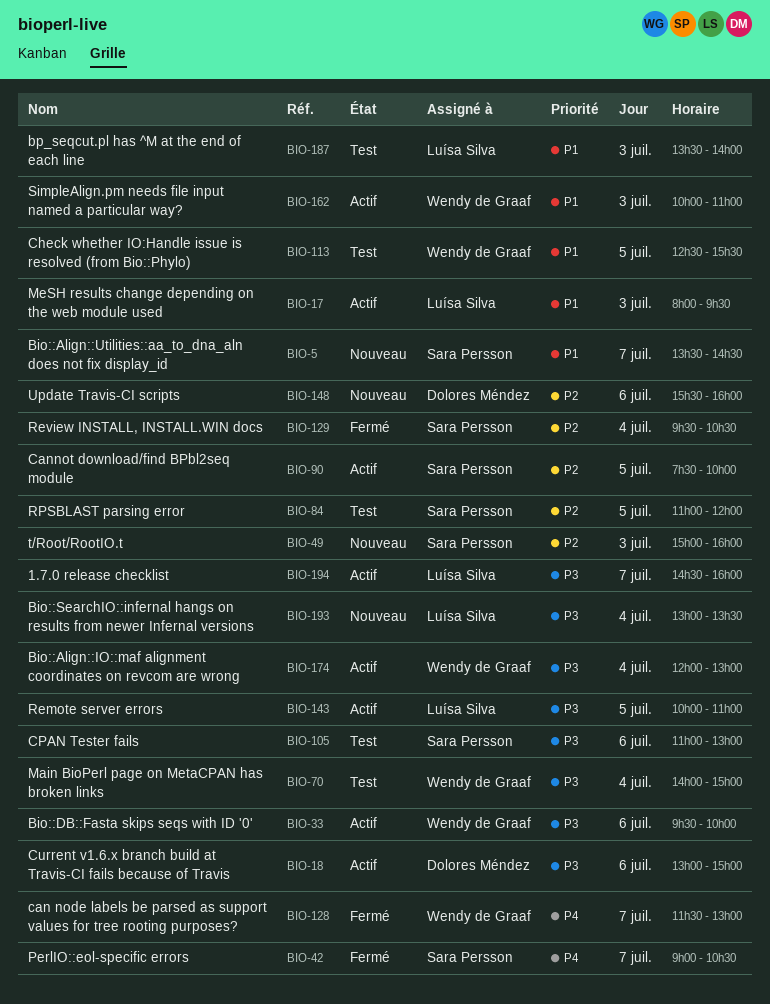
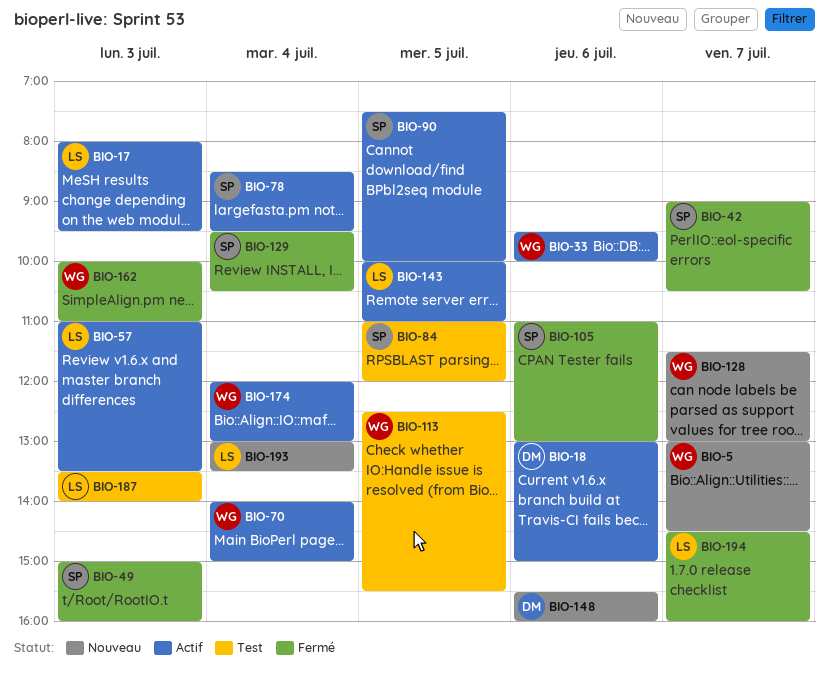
BIO-5, owner: Sara Persson -> Wendy de Graaf
BIO-5, begins: 13:30 -> 13:00
BIO-49, status: Nouveau -> Fermé
BIO-57: none -> present
BIO-70, status: Test -> Actif
BIO-78: none -> present
BIO-105, status: Test -> Fermé
BIO-128, status: Fermé -> Nouveau
BIO-162, status: Actif -> Fermé
BIO-194, status: Actif -> Fermé

